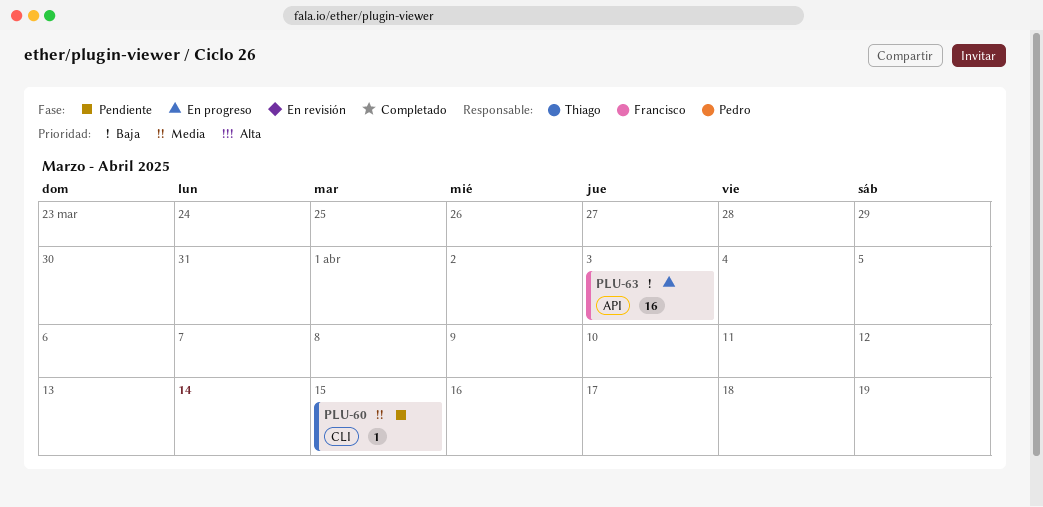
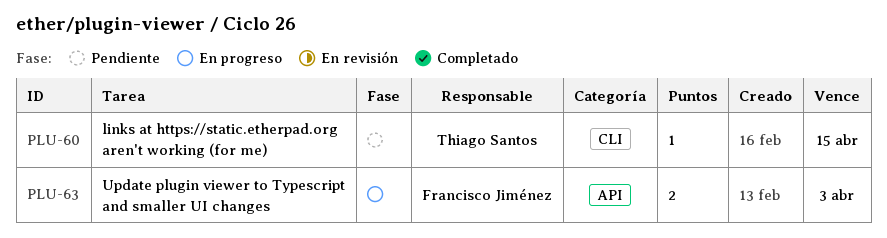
PLU-63, estimate: 16 -> 2

